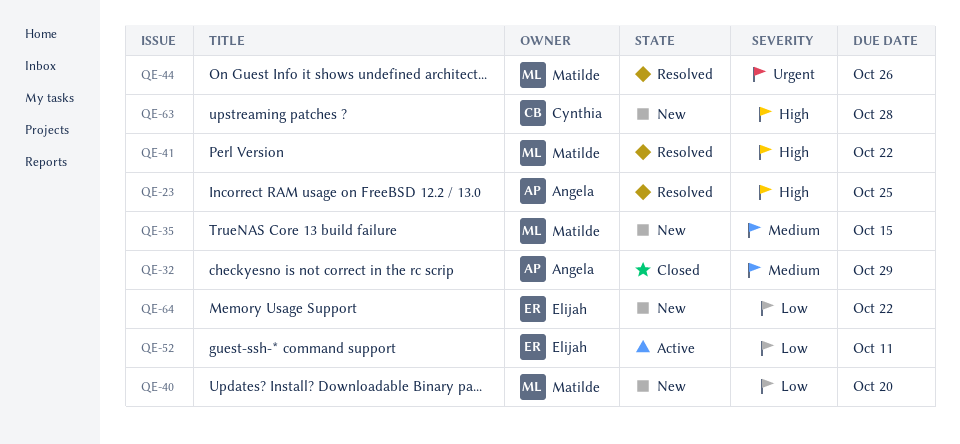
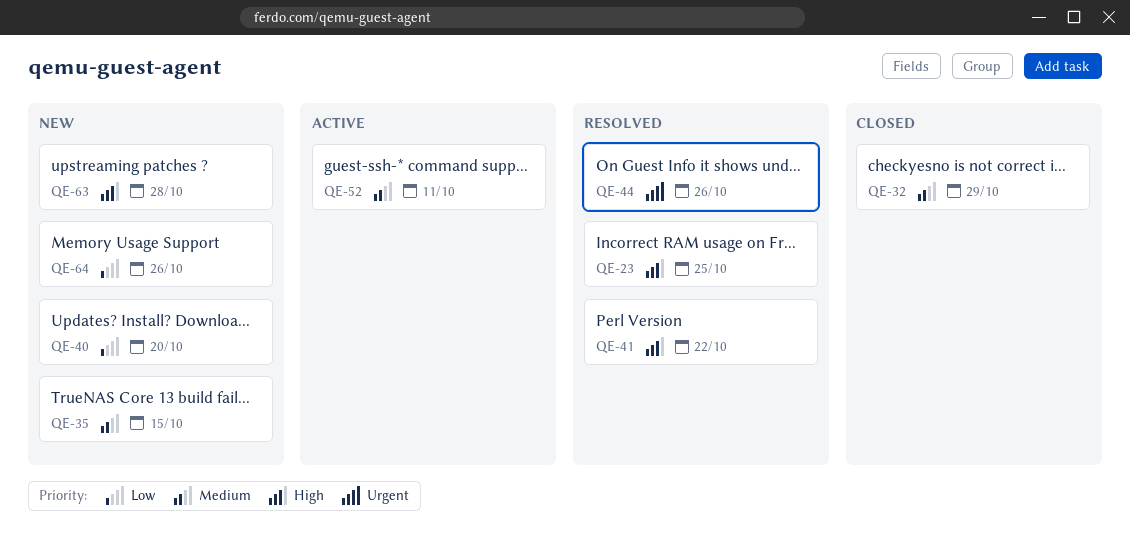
QE-52, priority: Low -> Medium
QE-64, due: Oct 22 -> Oct 26

